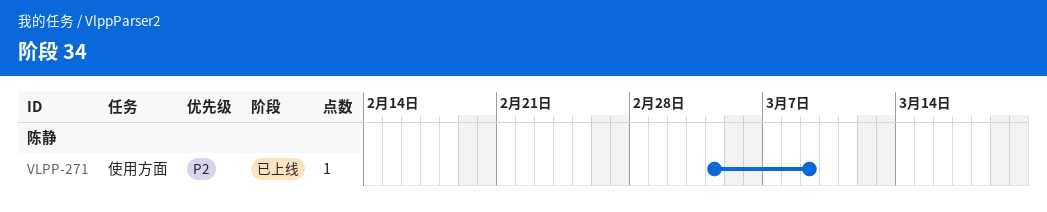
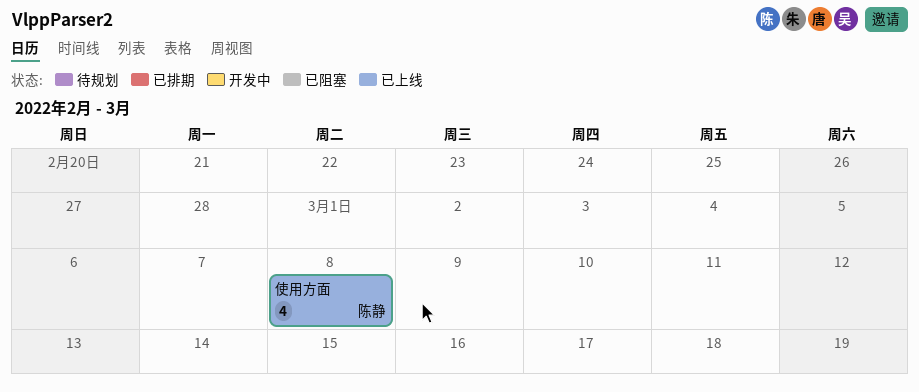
使用方面, estimate: 1 -> 4
使用方面, due: Mar 9 -> Mar 8

